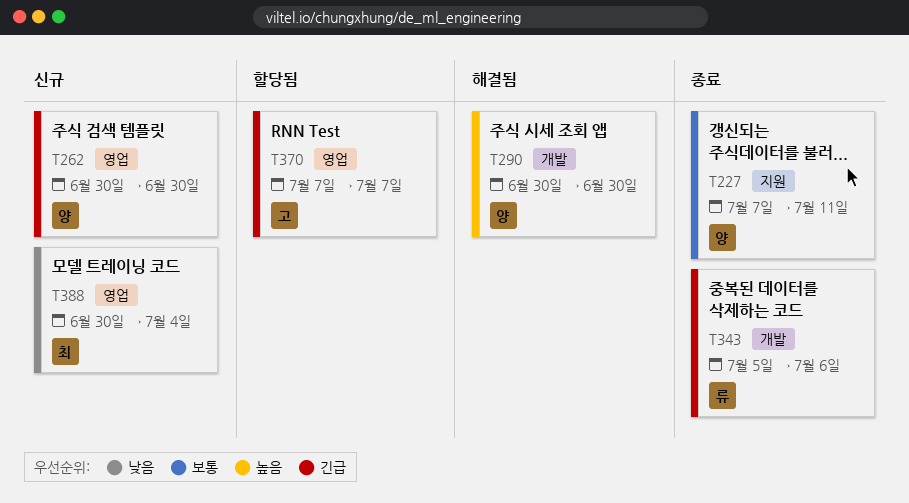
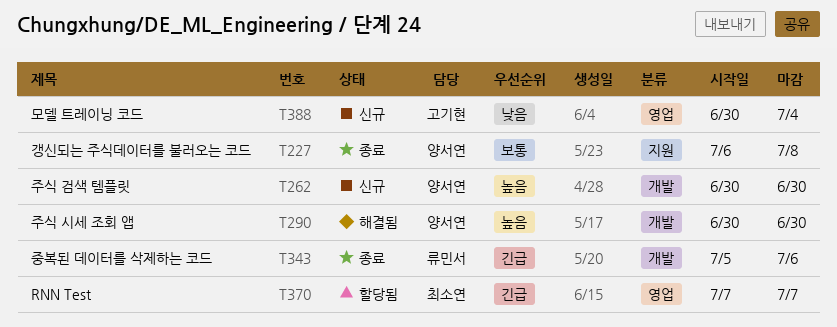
T227, start: Jul 7 -> Jul 6
T227, due: Jul 11 -> Jul 8
T262, priority: 긴급 -> 높음
T262, label: 영업 -> 개발
T370, owner: 고기현 -> 최소연
T388, owner: 최소연 -> 고기현

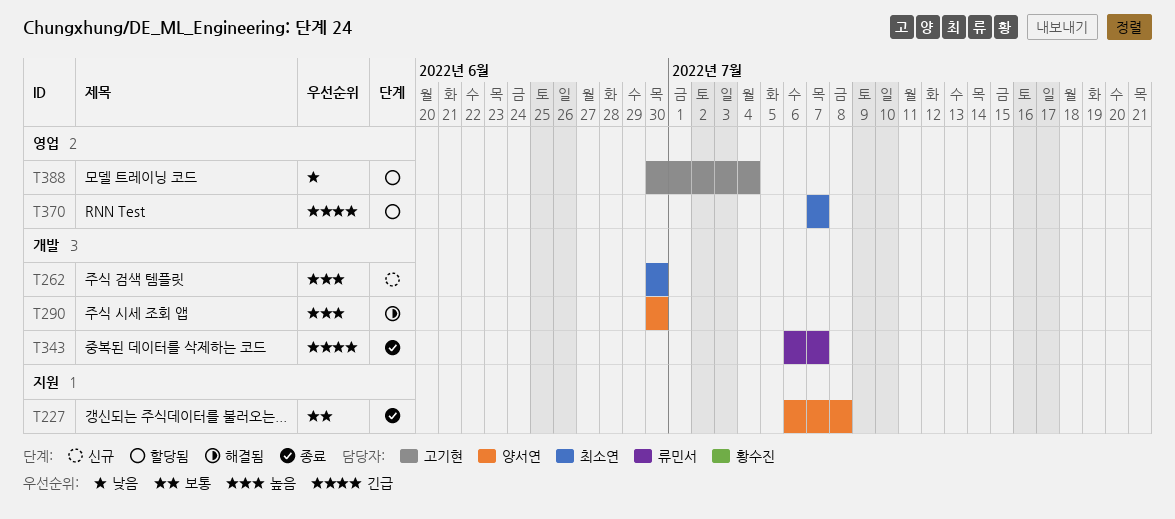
T262, owner: 양서연 -> 최소연
T343, start: Jul 5 -> Jul 6
T343, due: Jul 6 -> Jul 7
T388, status: 신규 -> 할당됨

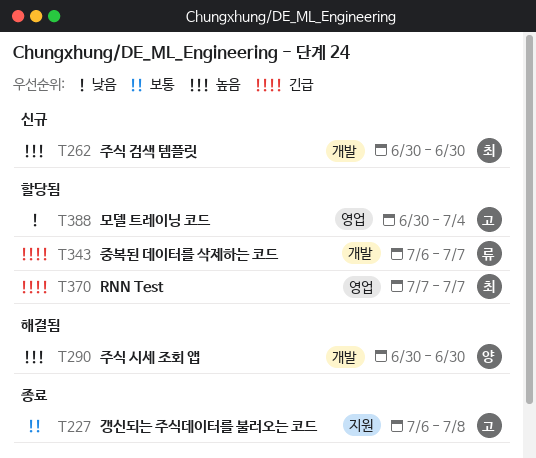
T227, owner: 양서연 -> 고기현
T343, status: 종료 -> 할당됨

